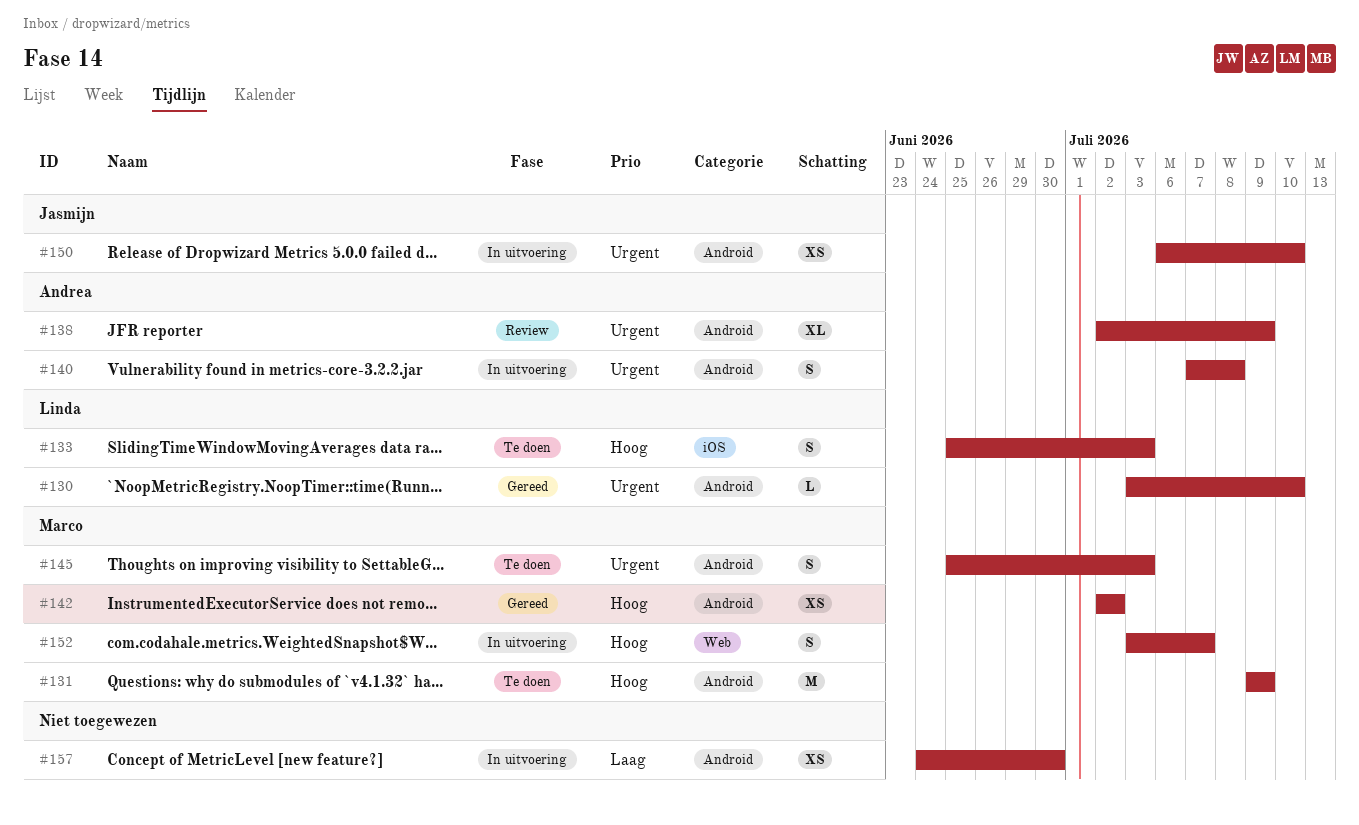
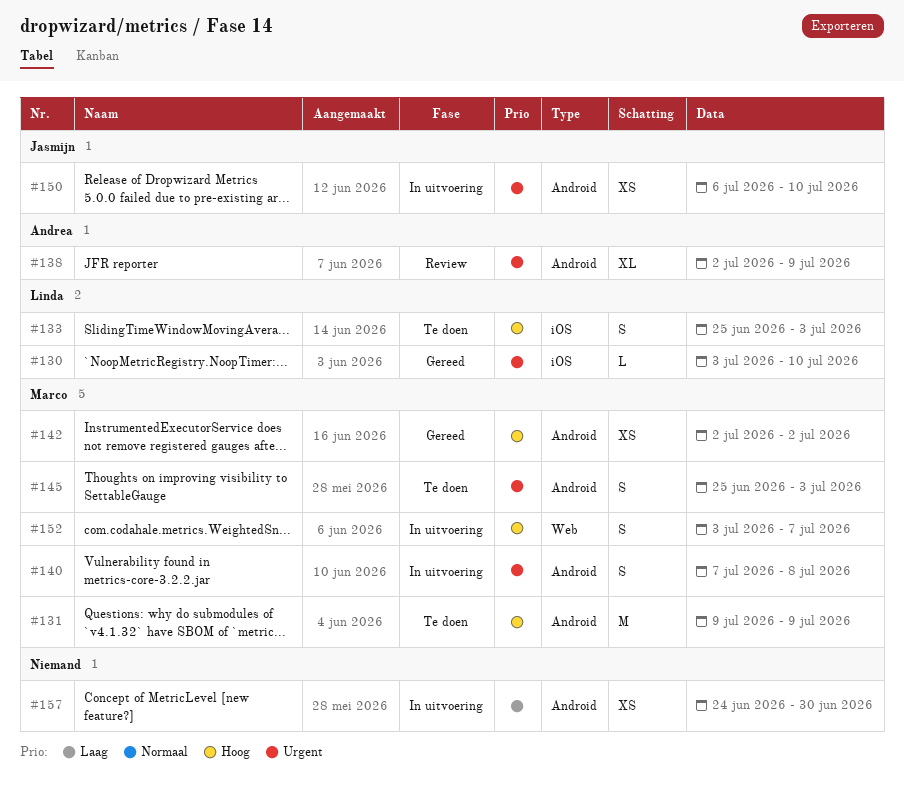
#130, label: Android -> iOS
#140, owner: Andrea -> Marco

